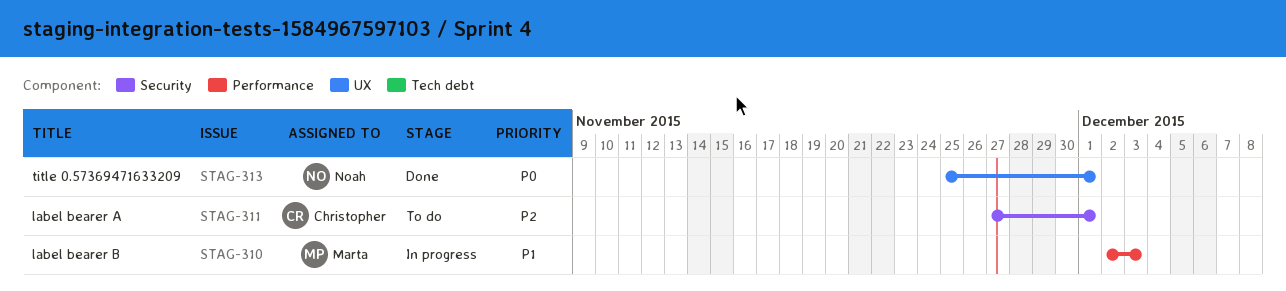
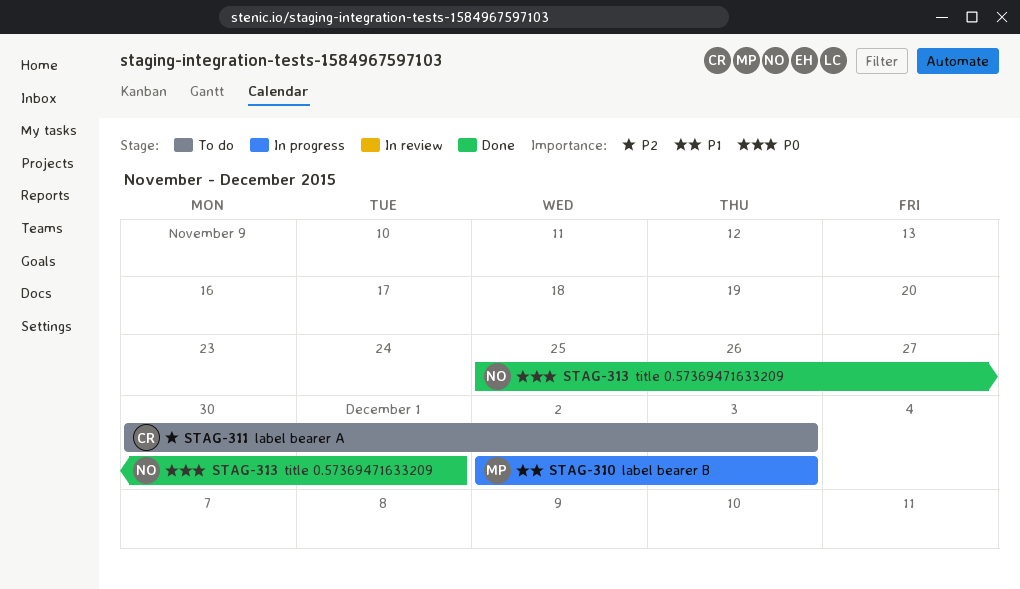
STAG-311, start: Nov 27 -> Nov 30
STAG-311, due: Dec 1 -> Dec 3

